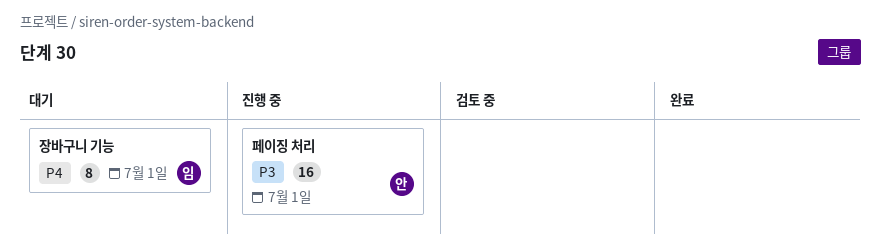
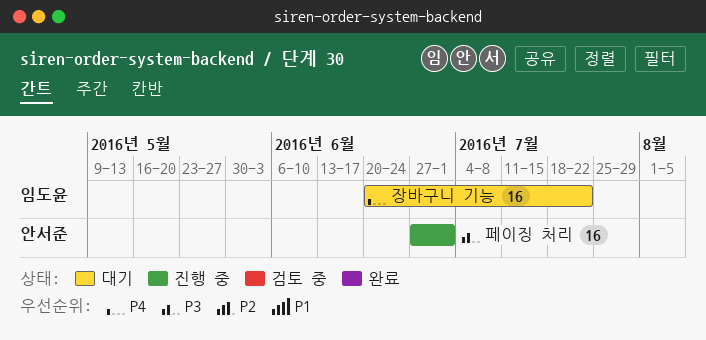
장바구니 기능, estimate: 8 -> 16
장바구니 기능, due: Jul 1 -> Jul 22

